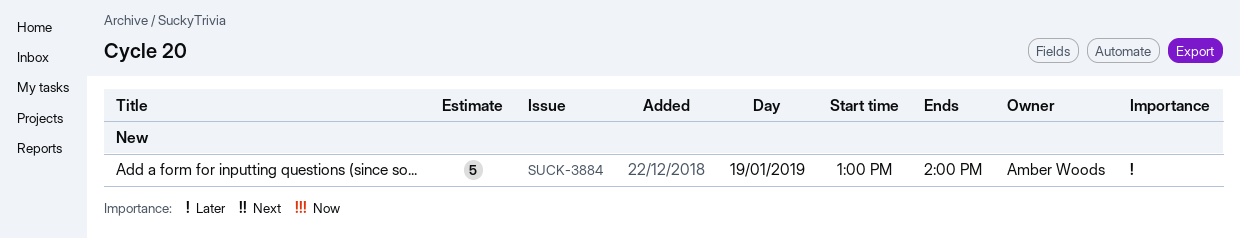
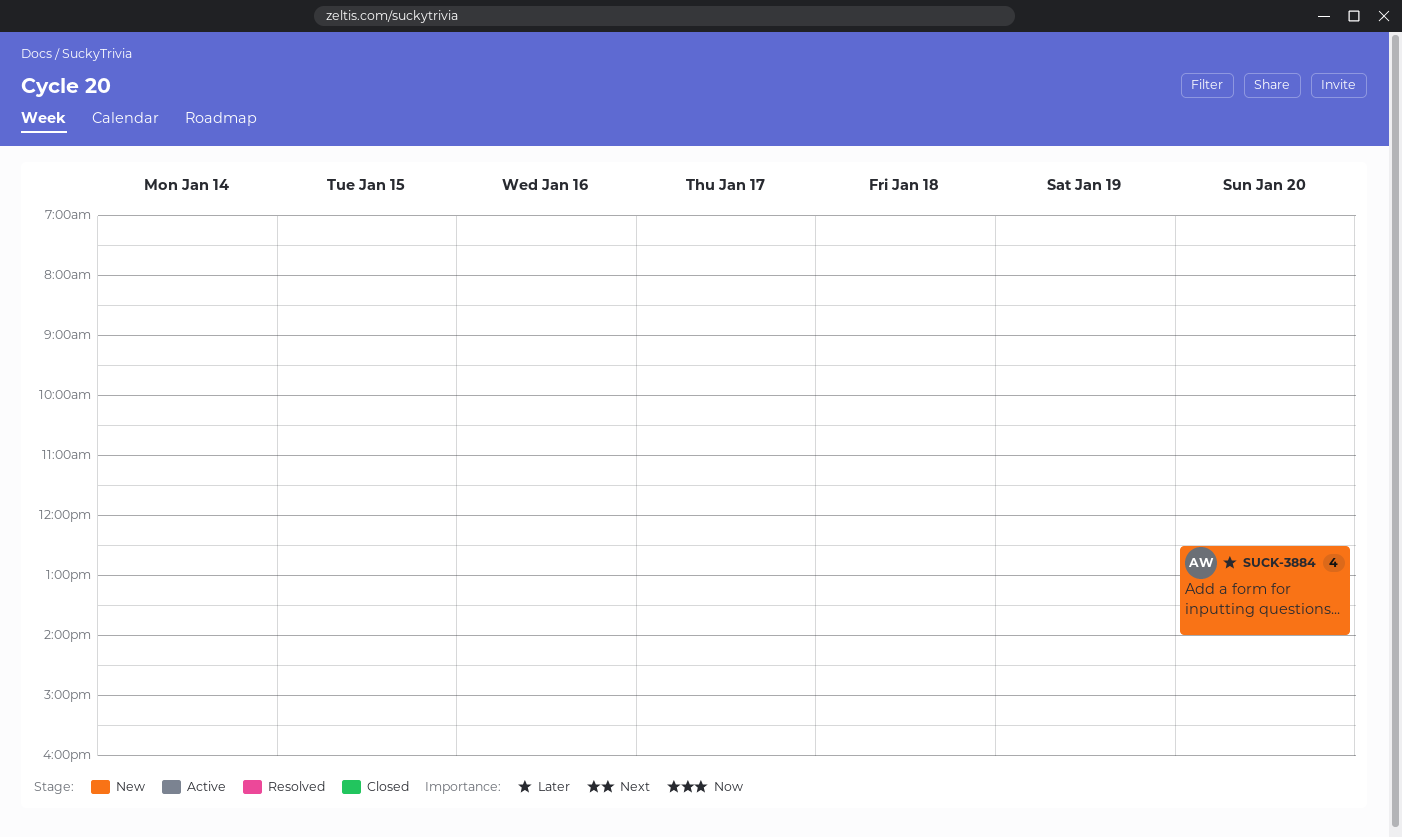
SUCK-3884, estimate: 5 -> 4
SUCK-3884, day: Jan 19 -> Jan 20
SUCK-3884, begins: 13:00 -> 12:30

